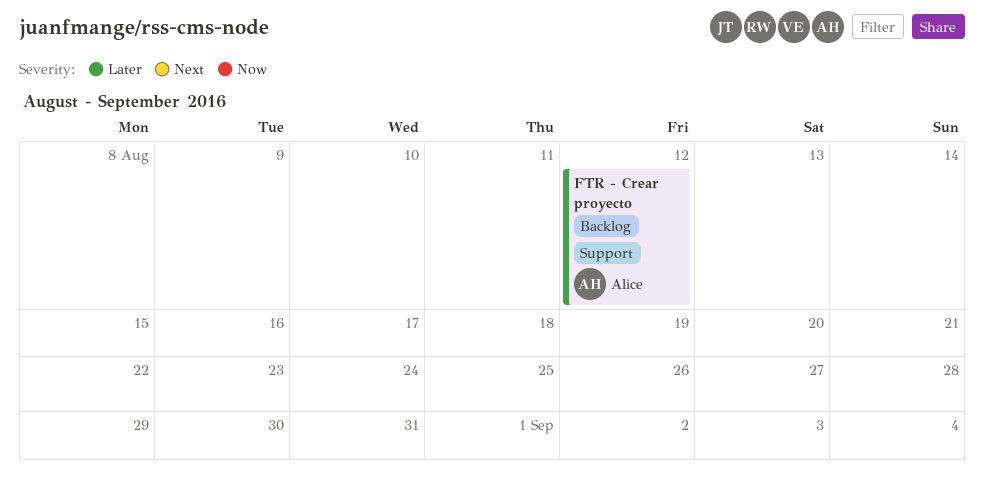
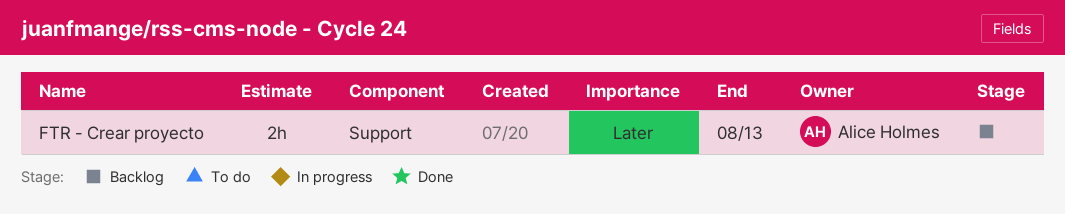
FTR - Crear proyecto, due: Aug 12 -> Aug 13

